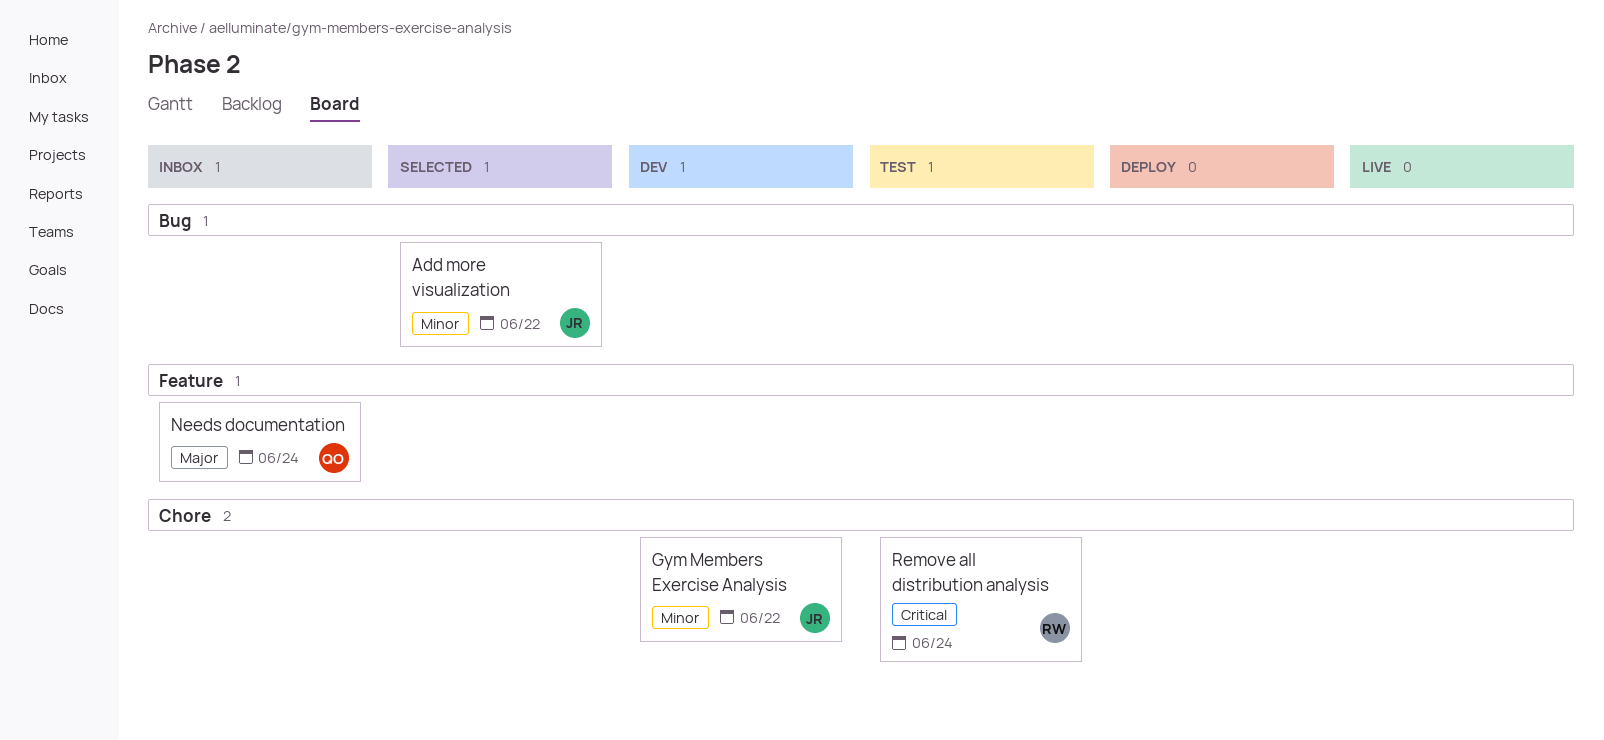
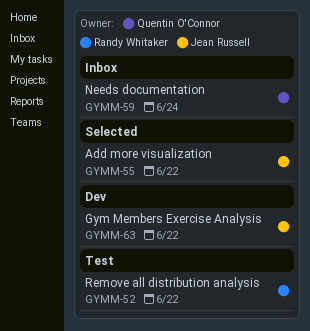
Remove all distribution analysis, due: Jun 24 -> Jun 22

